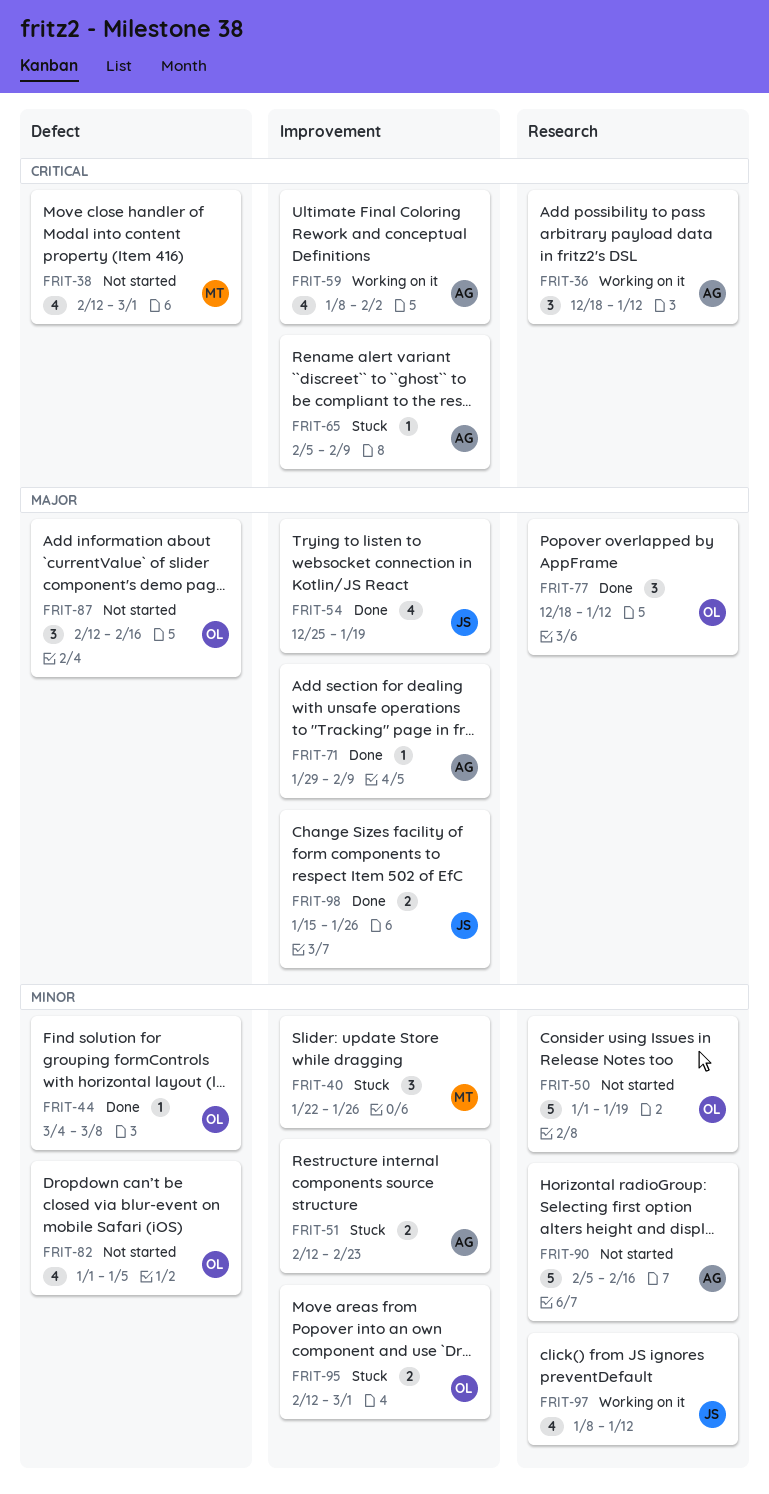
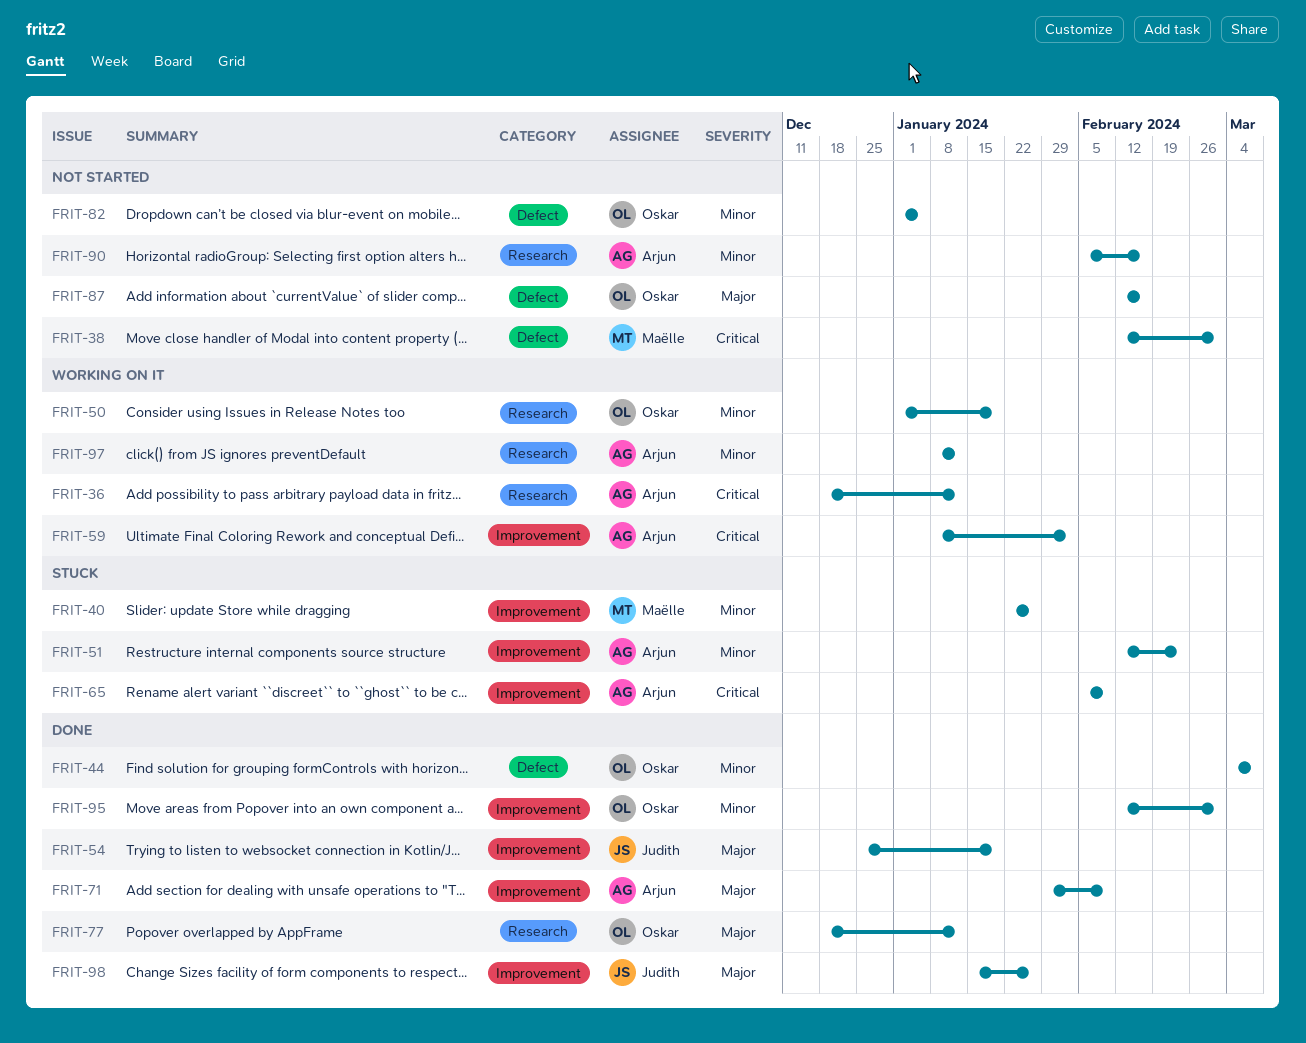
FRIT-50, status: Not started -> Working on it
FRIT-95, status: Stuck -> Done
FRIT-97, owner: Judith -> Arjun

